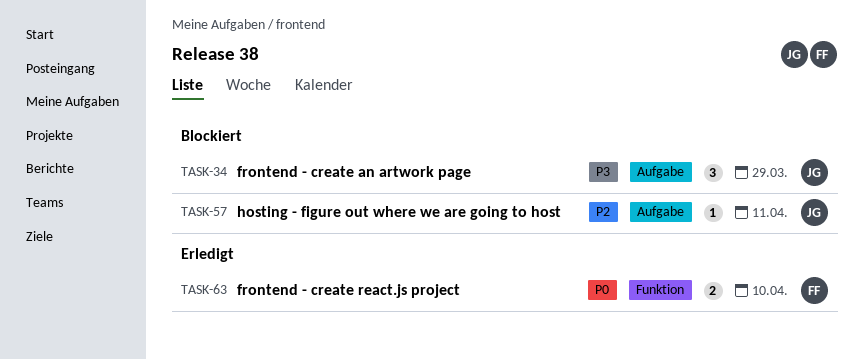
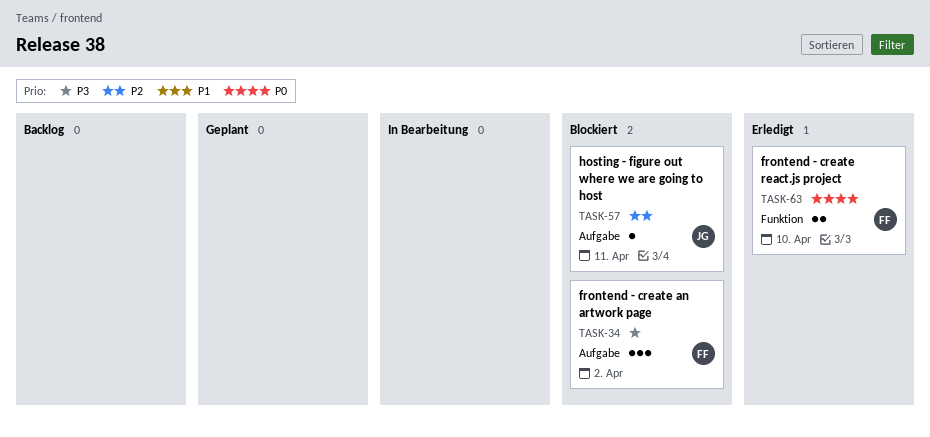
TASK-34, owner: JG -> FF
TASK-34, due: Mar 29 -> Apr 2

